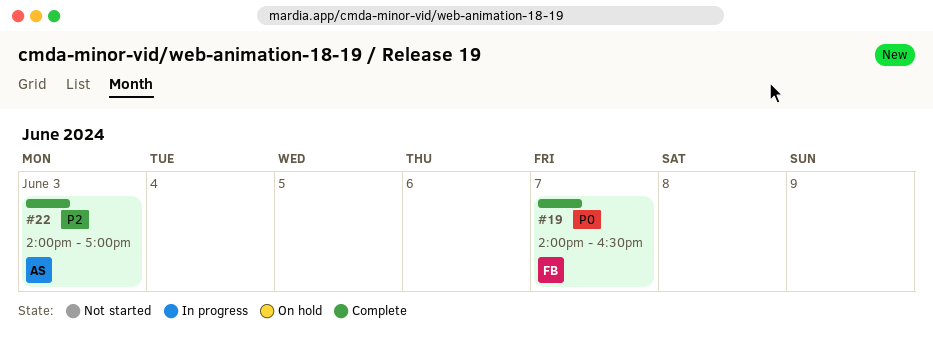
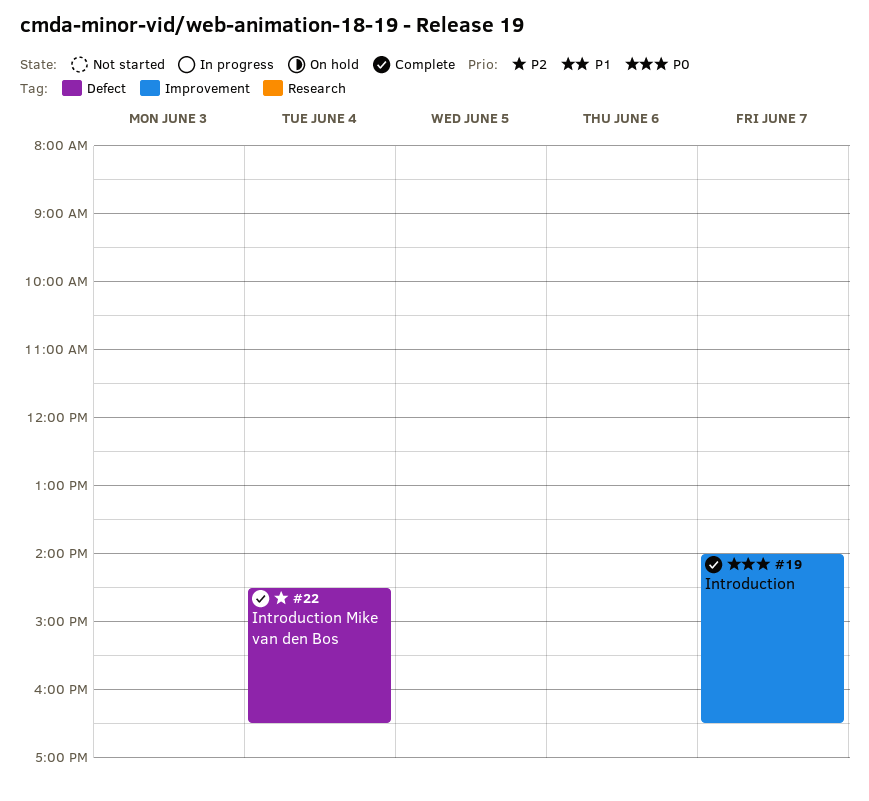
#22, day: Jun 3 -> Jun 4
#22, begins: 14:00 -> 14:30
#22, ends: 17:00 -> 16:30

